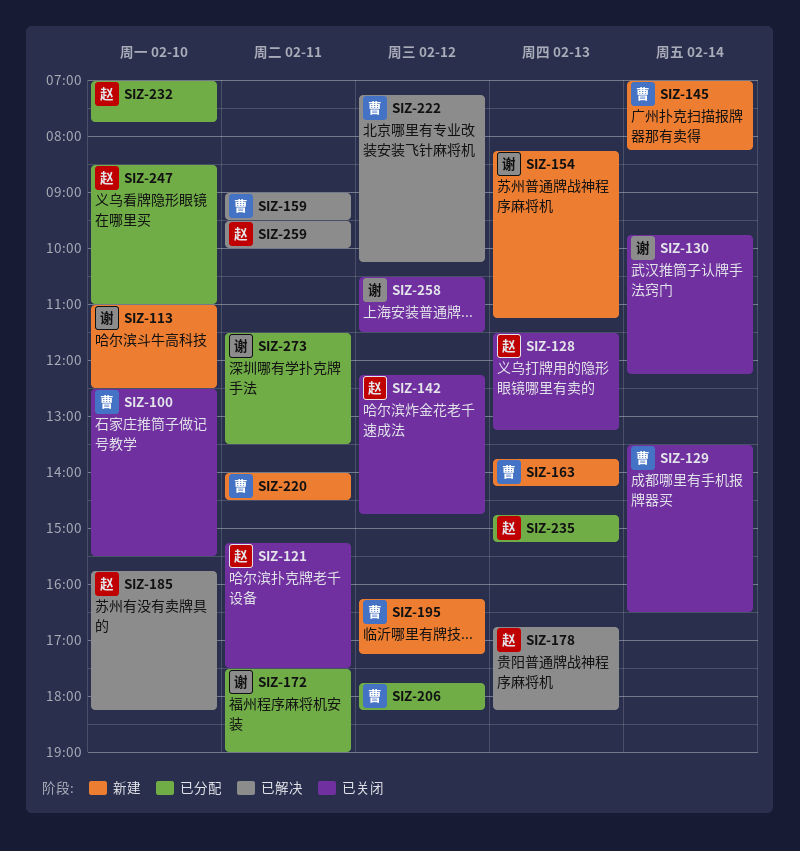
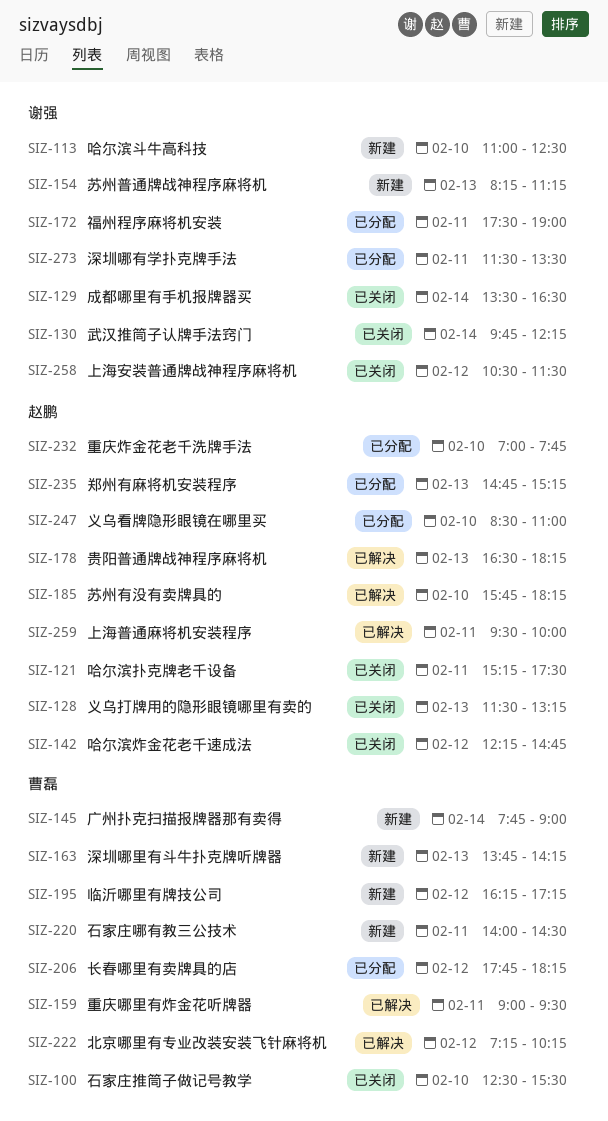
SIZ-129, owner: 曹磊 -> 谢强
SIZ-145, begins: 07:00 -> 07:45
SIZ-145, ends: 08:15 -> 09:00
SIZ-178, begins: 16:45 -> 16:30

